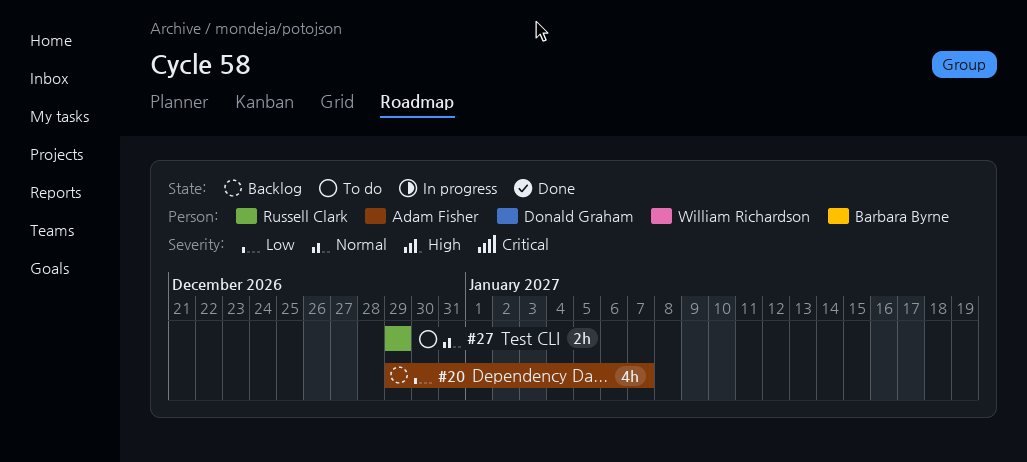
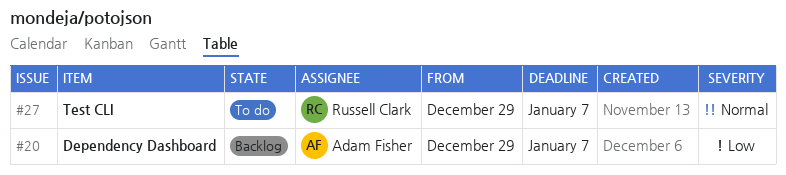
#27, due: Dec 29 -> Jan 7

